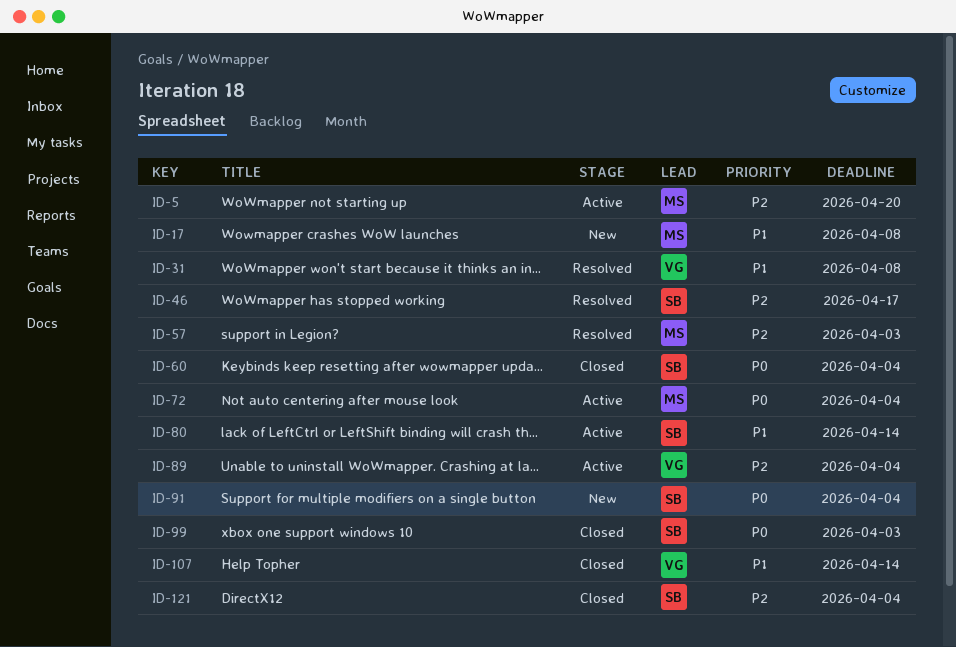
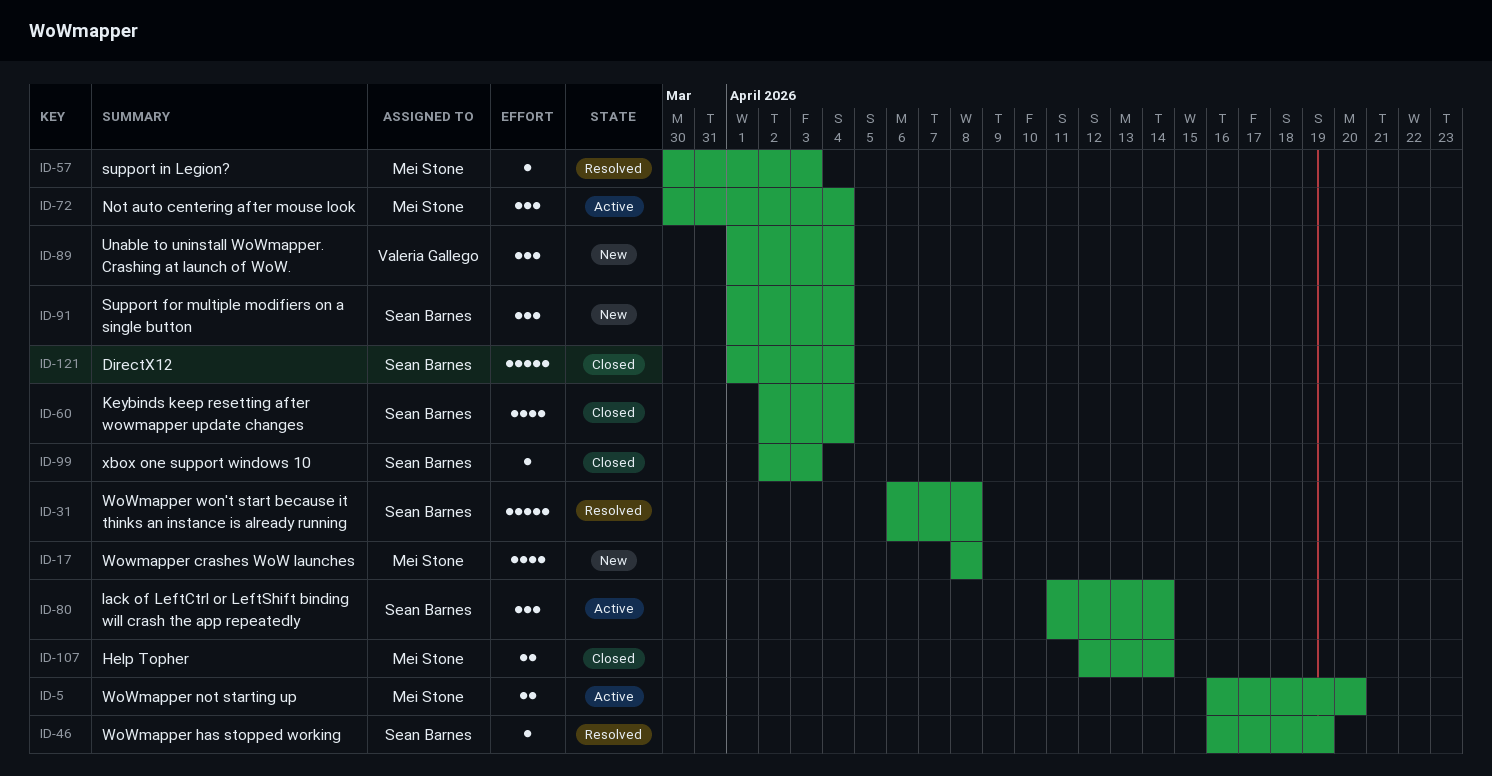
ID-31, owner: Valeria Gallego -> Sean Barnes
ID-46, due: Apr 17 -> Apr 19
ID-89, status: Active -> New
ID-107, owner: Valeria Gallego -> Mei Stone

